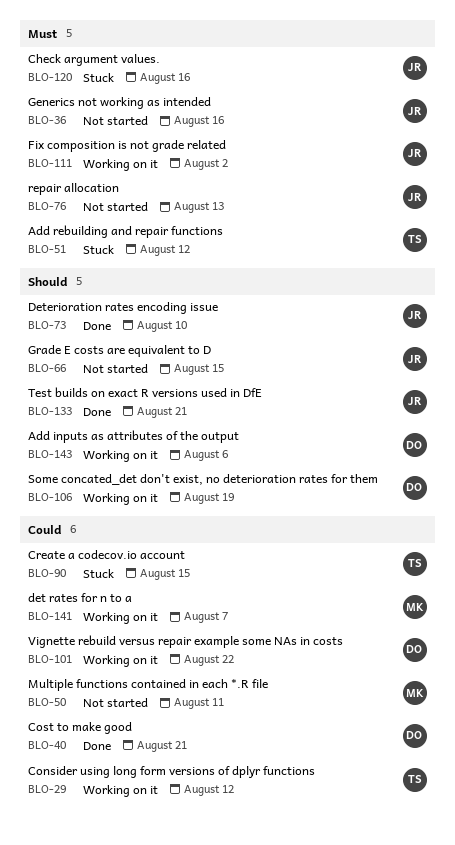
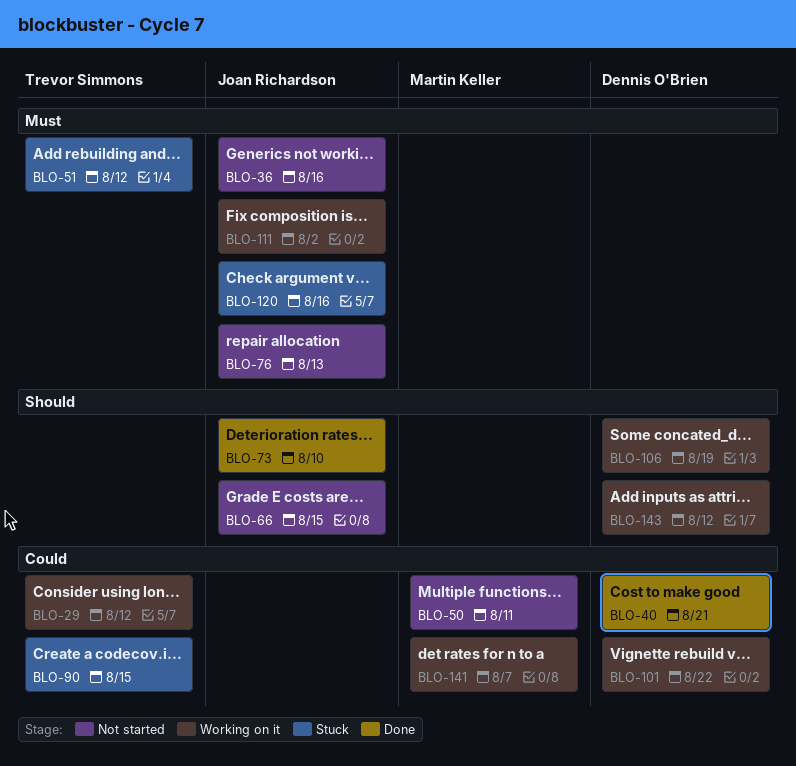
BLO-133: present -> none
BLO-143, due: Aug 6 -> Aug 12

